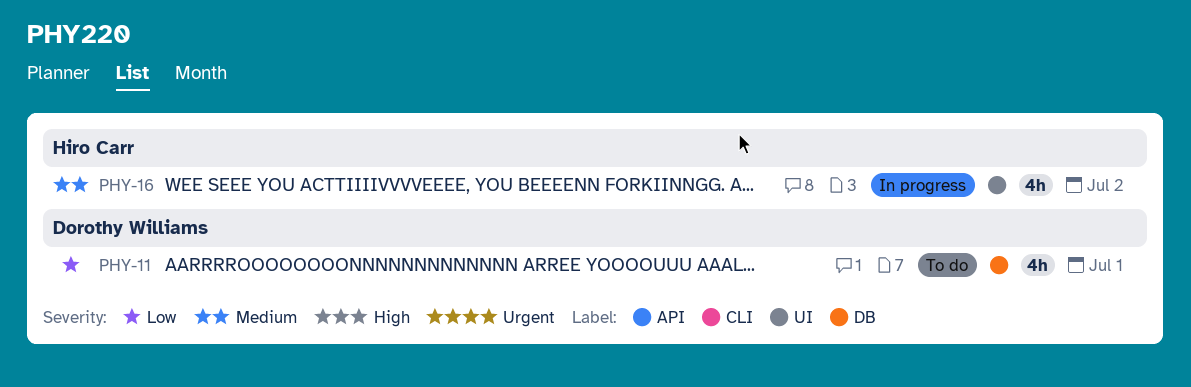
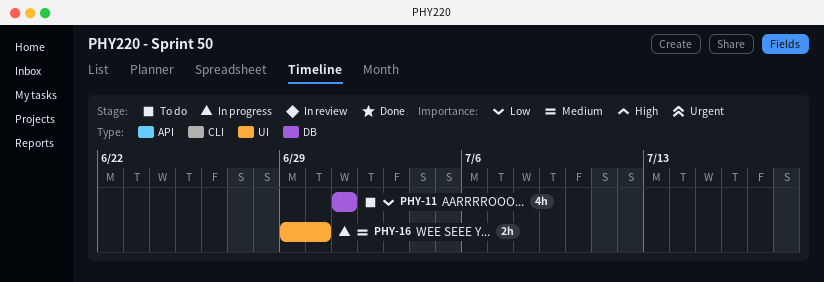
PHY-16, estimate: 4h -> 2h
PHY-16, due: Jul 2 -> Jun 30

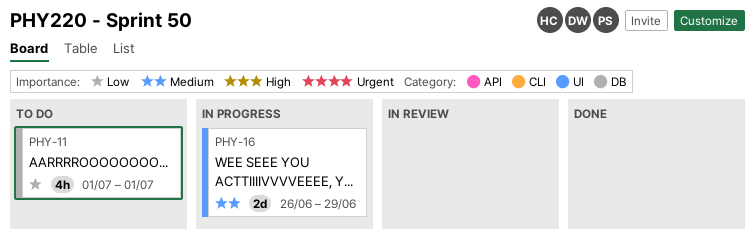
PHY-16, estimate: 2h -> 2d
PHY-16, start: Jun 29 -> Jun 26
PHY-16, due: Jun 30 -> Jun 29

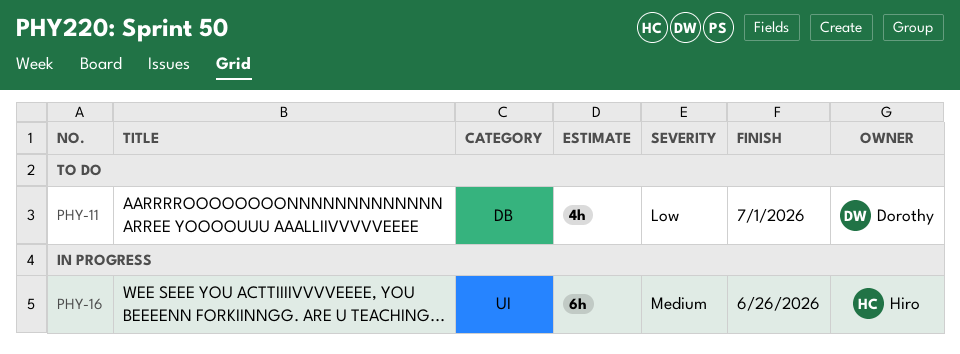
PHY-16, estimate: 2d -> 6h
PHY-16, due: Jun 29 -> Jun 26

